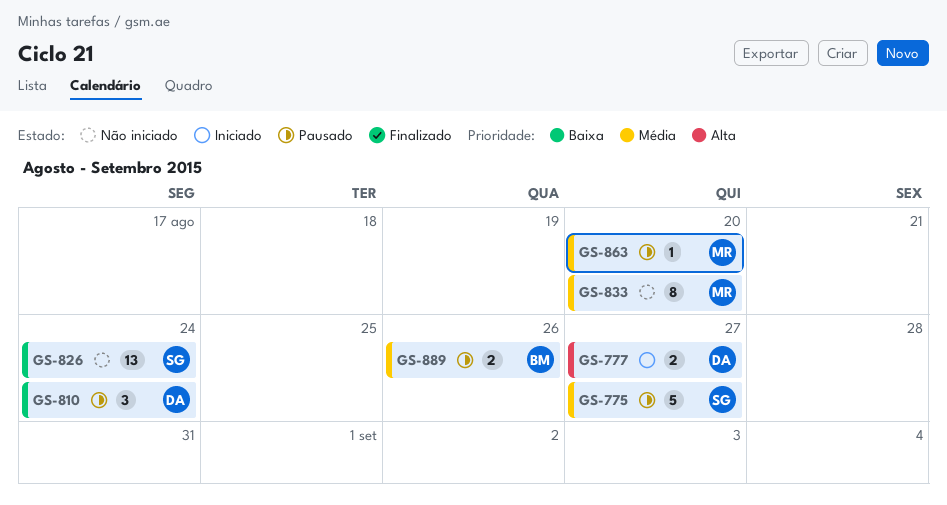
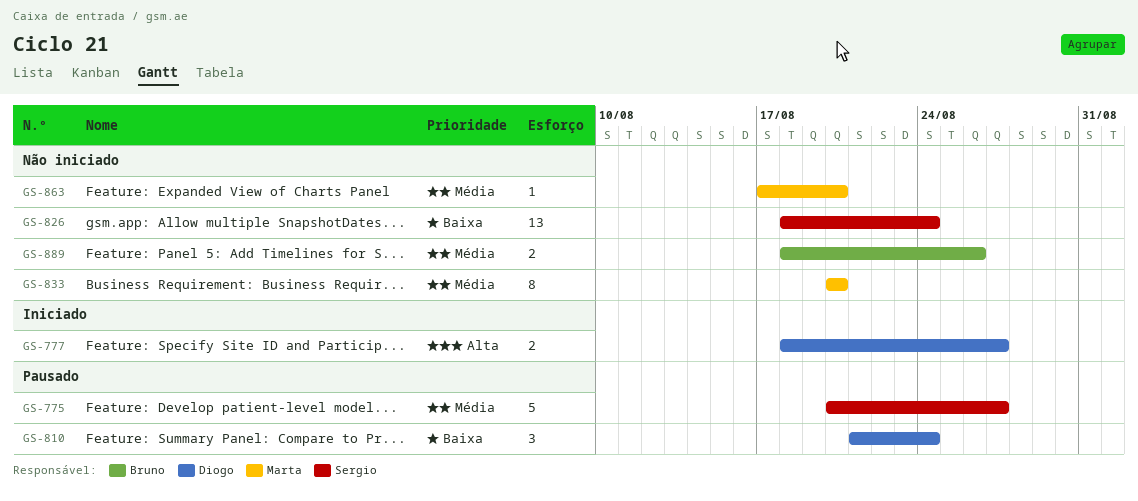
GS-863, status: Pausado -> Não iniciado
GS-889, status: Pausado -> Não iniciado

